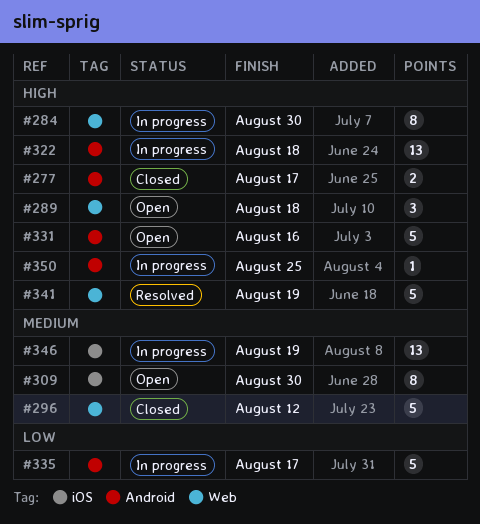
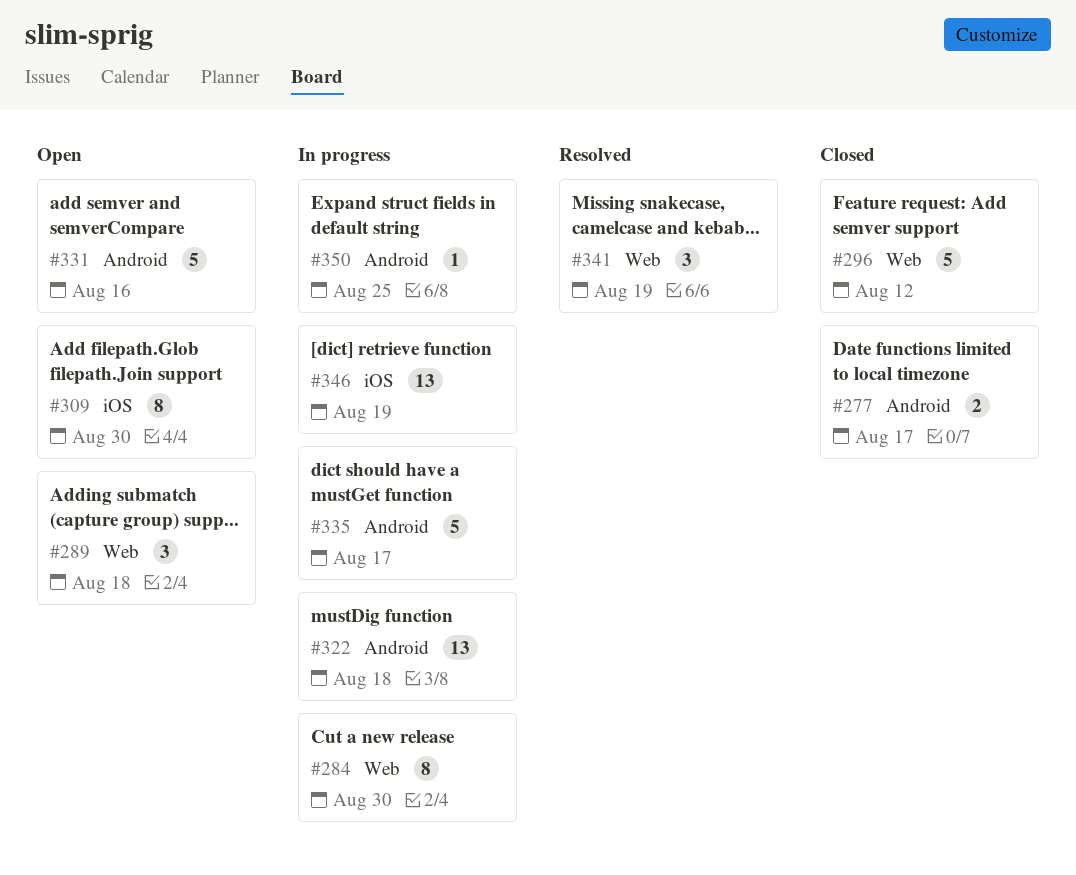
#341, estimate: 5 -> 3

